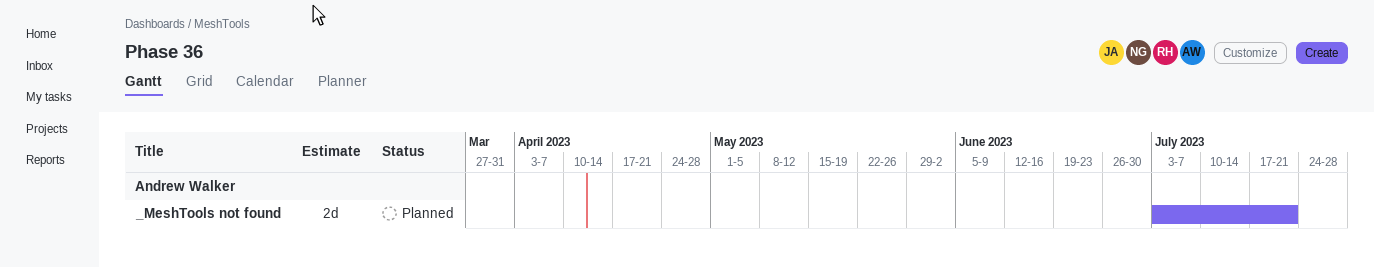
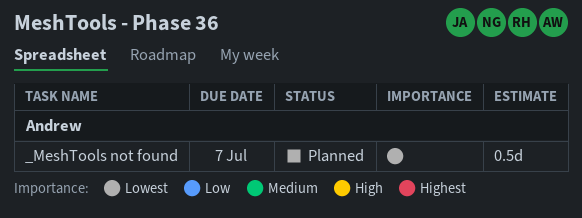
_MeshTools not found, estimate: 2d -> 0.5d
_MeshTools not found, due: Jul 21 -> Jul 7

